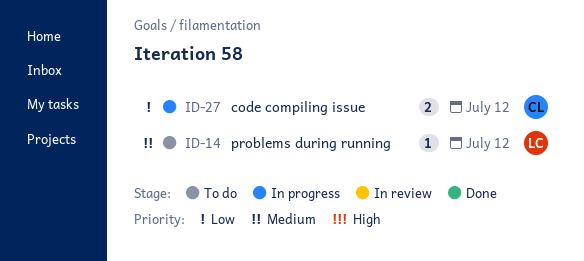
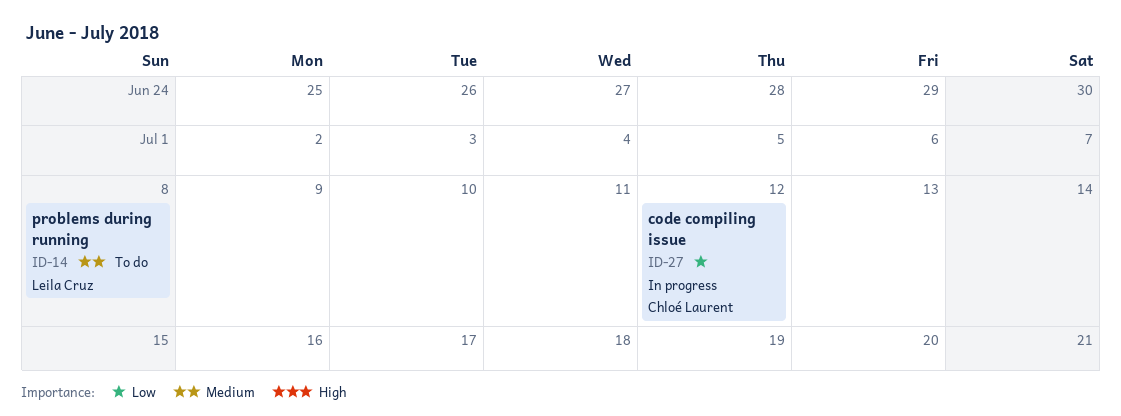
ID-14, due: Jul 12 -> Jul 8

